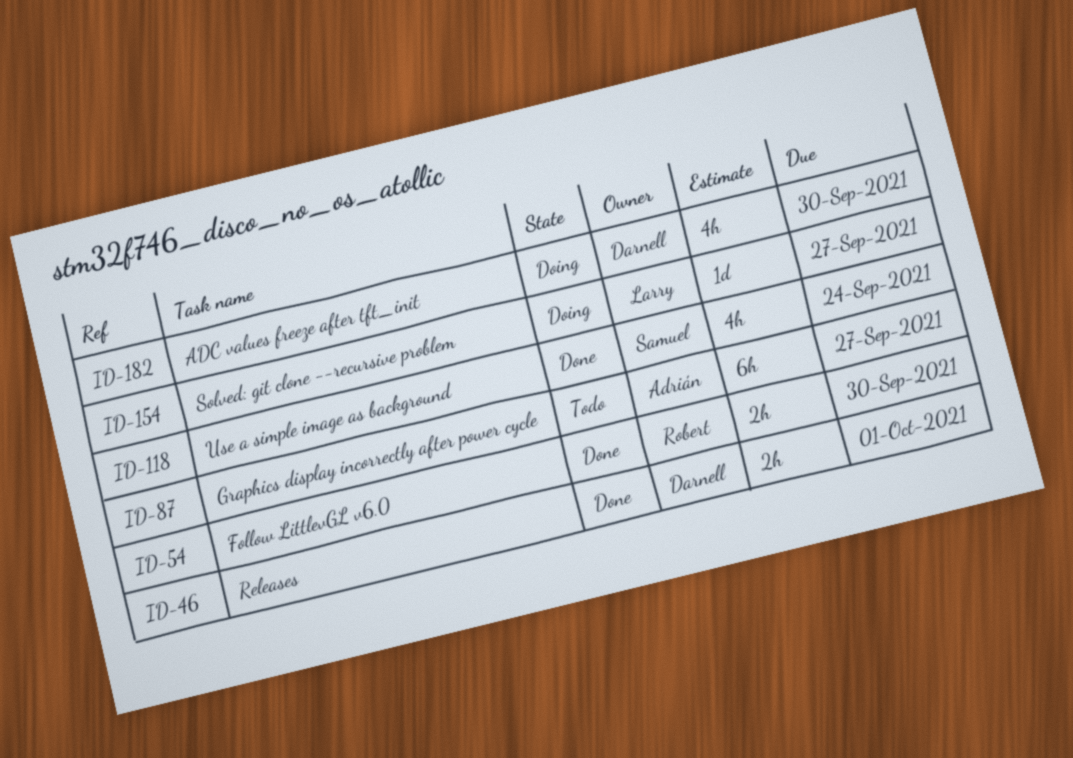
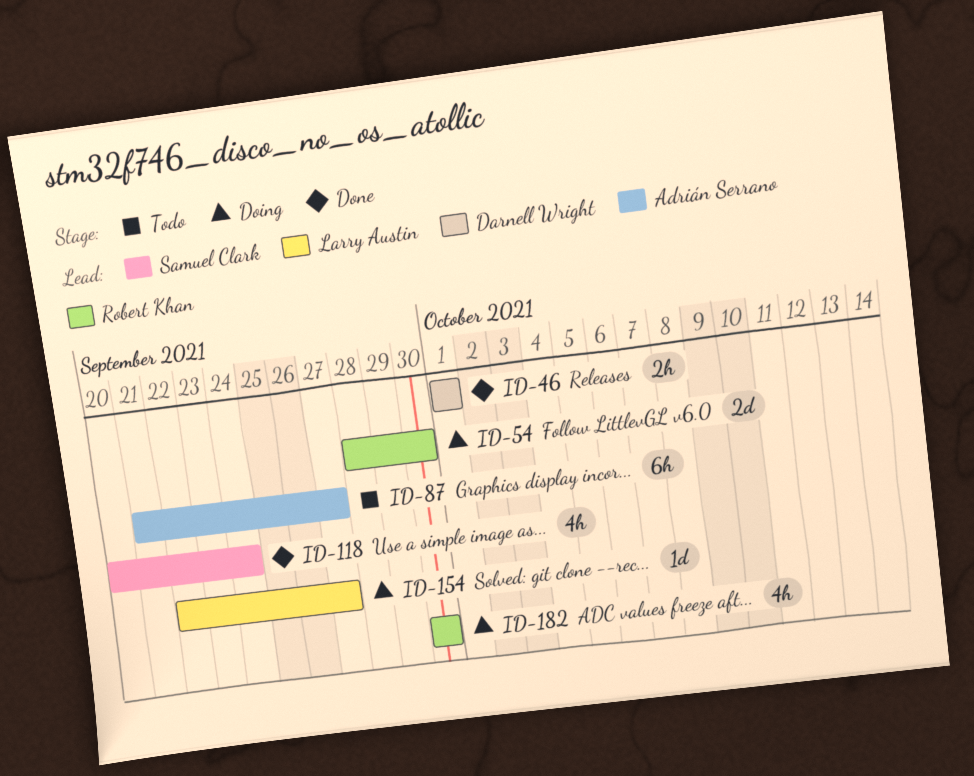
ID-54, status: Done -> Doing
ID-54, estimate: 2h -> 2d
ID-182, owner: Darnell Wright -> Robert Khan

